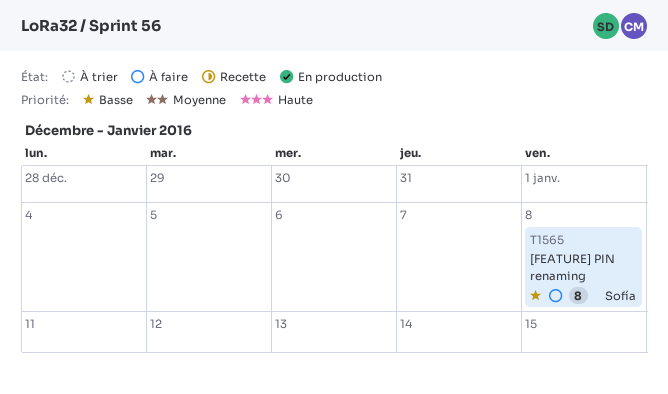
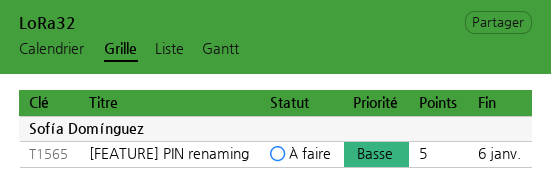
T1565, estimate: 8 -> 5
T1565, due: Jan 8 -> Jan 6

